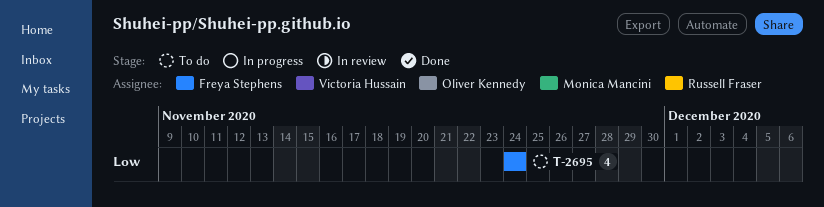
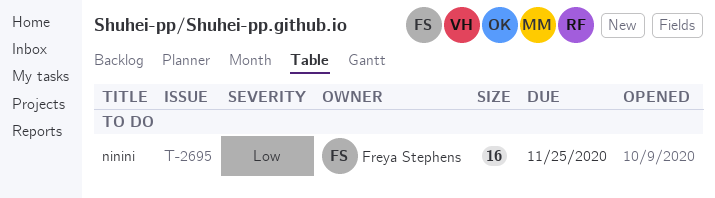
T-2695, estimate: 4 -> 16
T-2695, due: Nov 24 -> Nov 25

